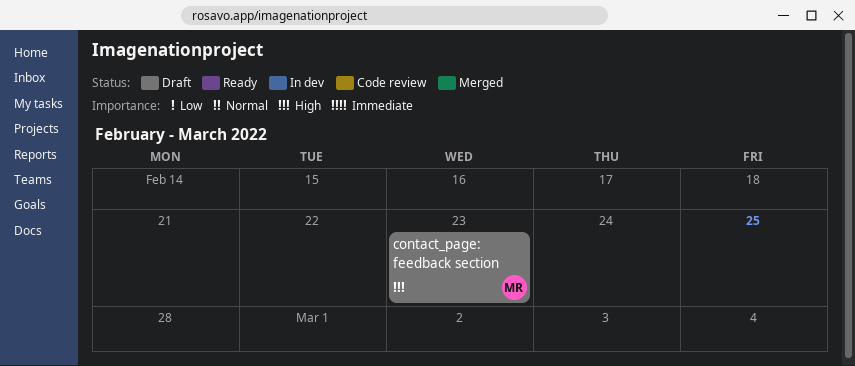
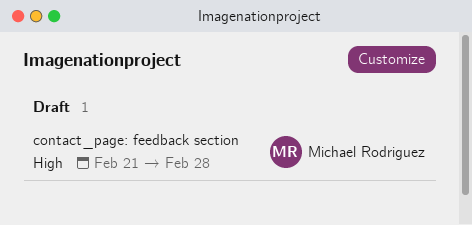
contact_page: feedback section, due: Feb 23 -> Feb 28

